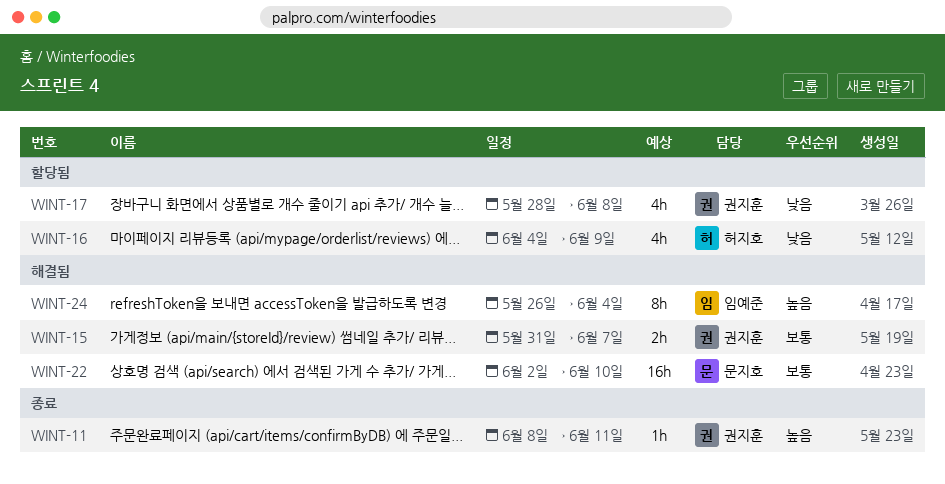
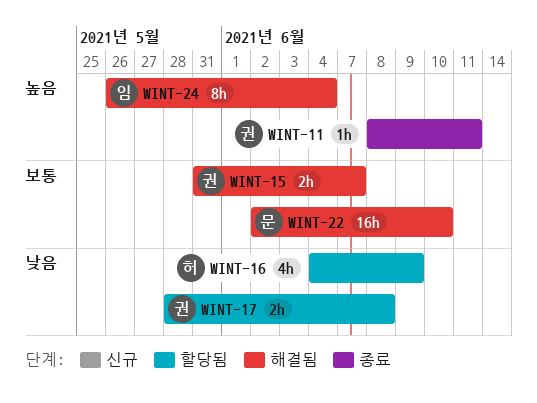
WINT-17, estimate: 4h -> 2h

